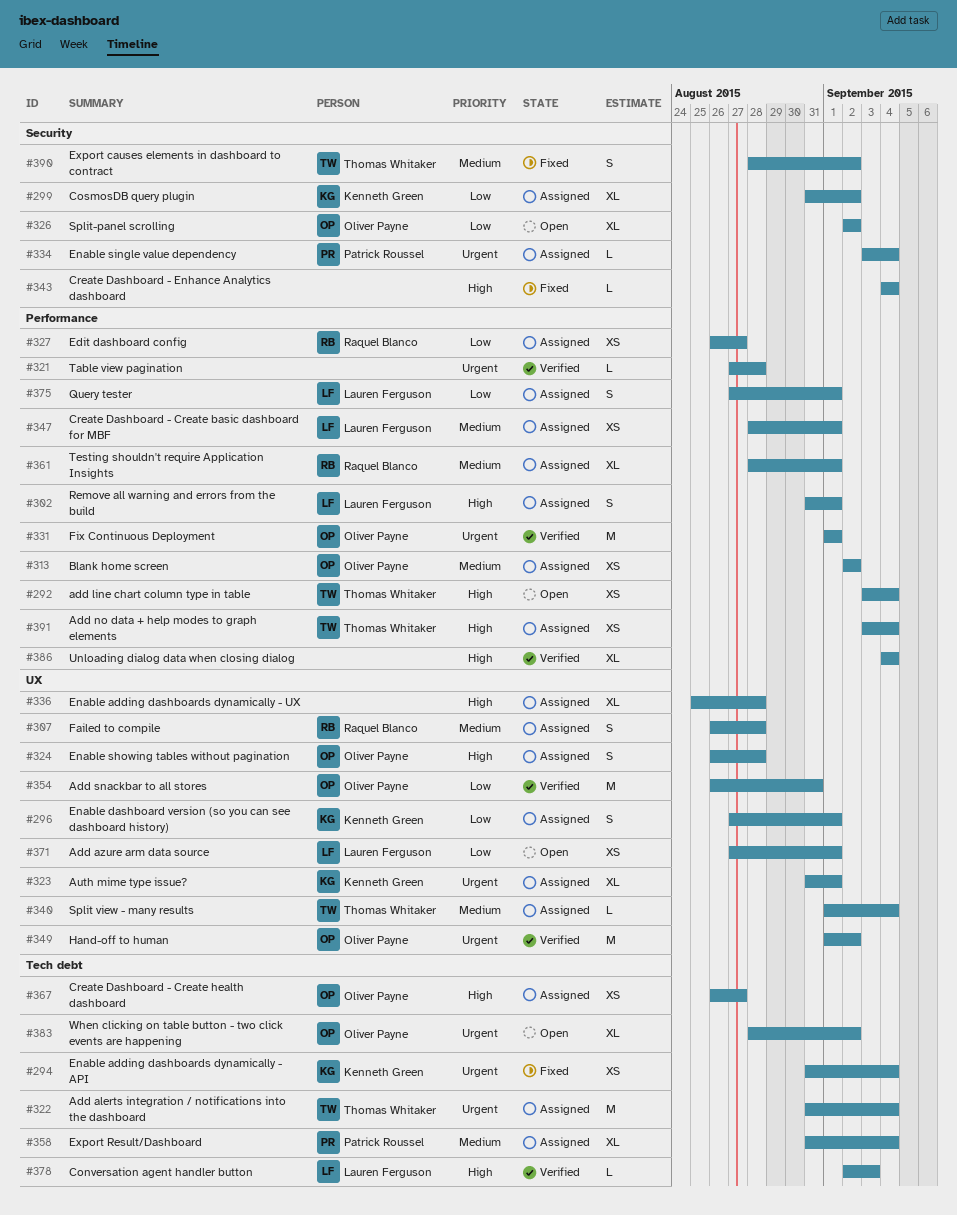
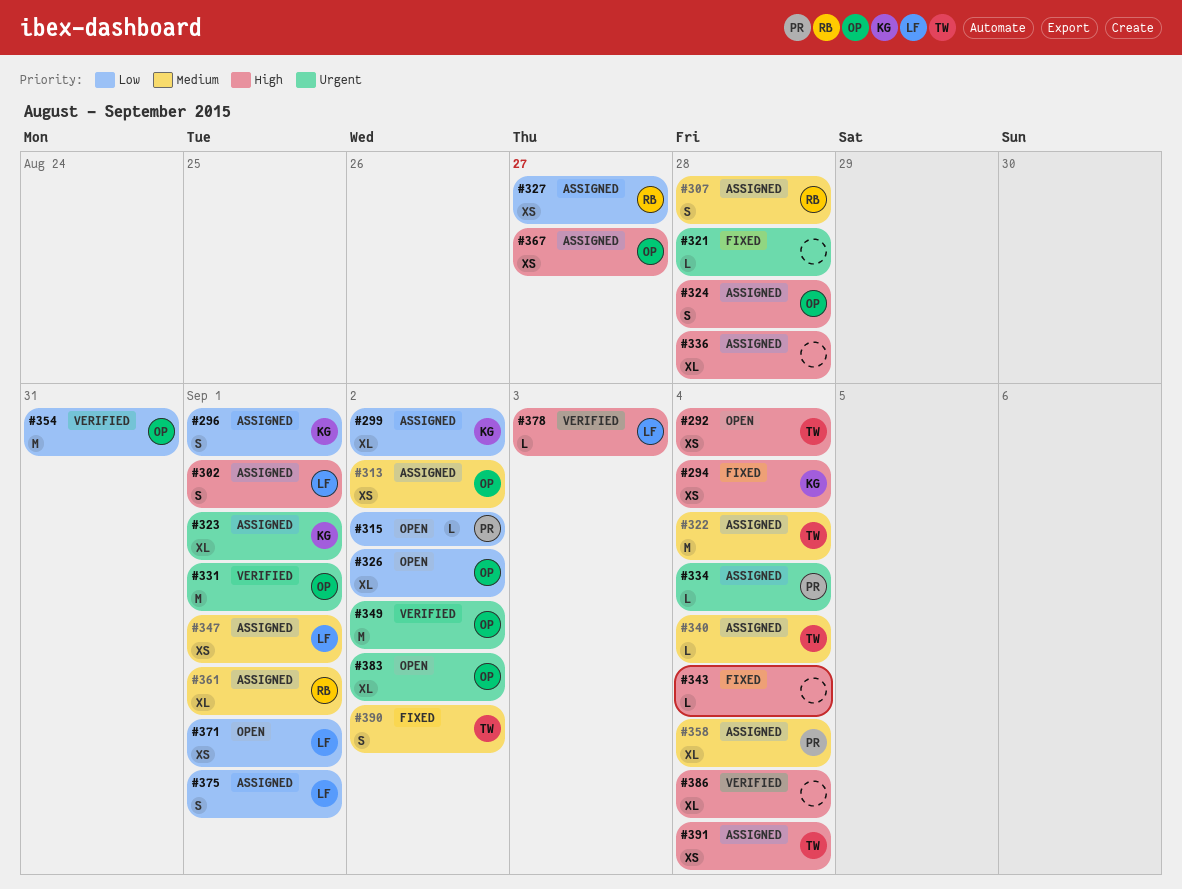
#294, priority: Urgent -> High
#315: none -> present
#321, status: Verified -> Fixed
#322, priority: Urgent -> Medium

